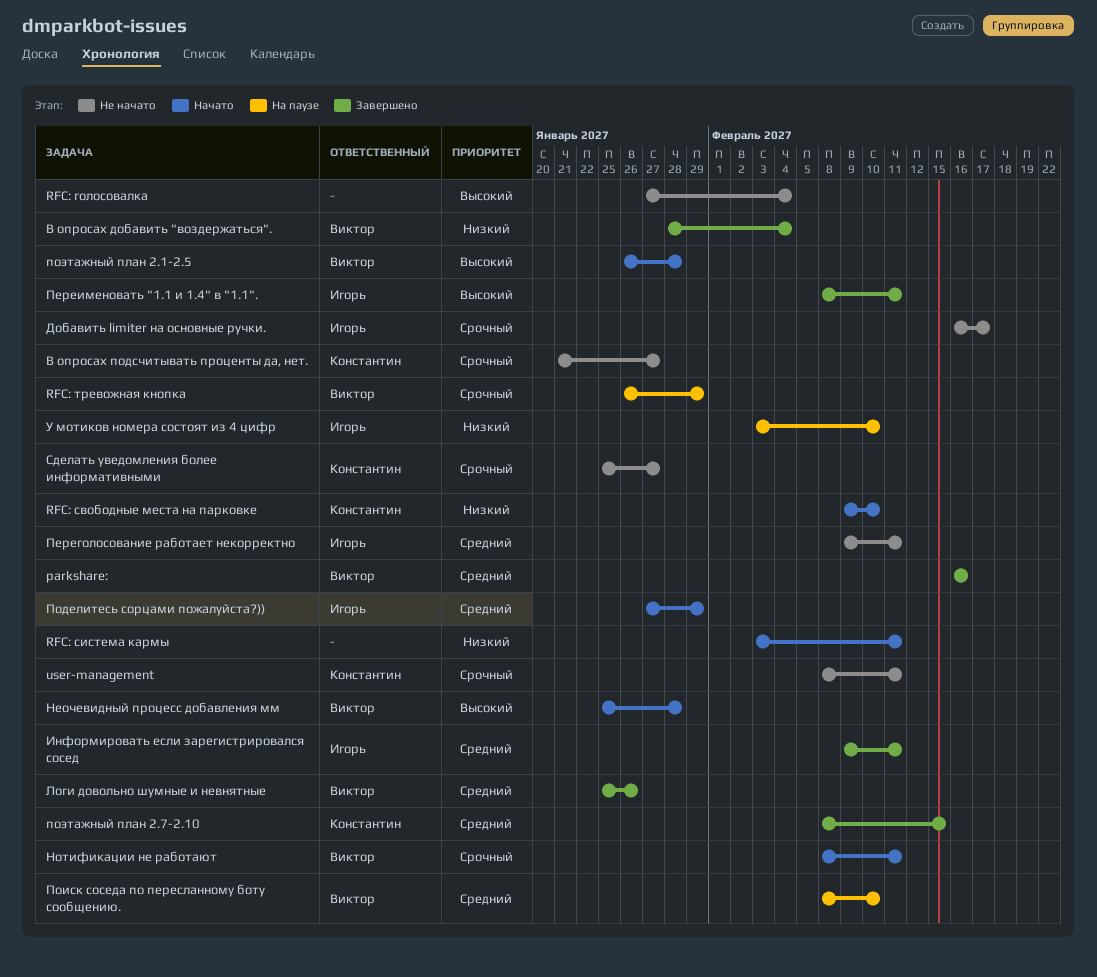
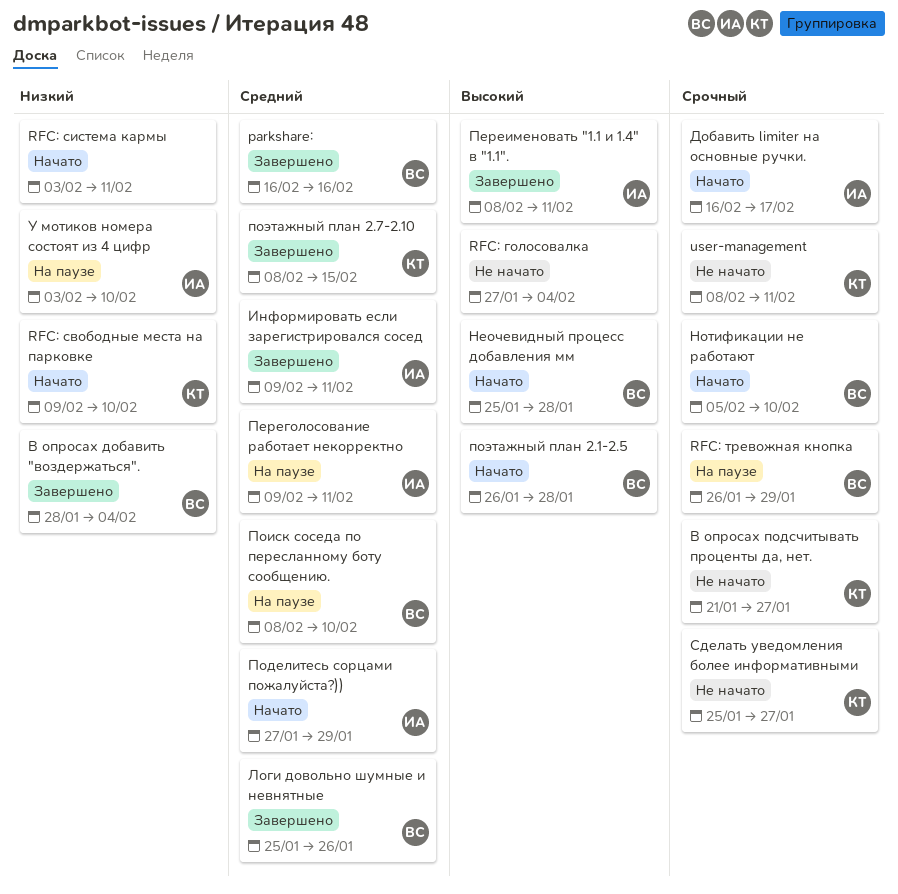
Добавить limiter на основные ручки., status: Не начато -> Начато
Нотификации не работают, start: Feb 8 -> Feb 5
Нотификации не работают, due: Feb 11 -> Feb 10
Переголосование работает некорректно, status: Не начато -> На паузе

